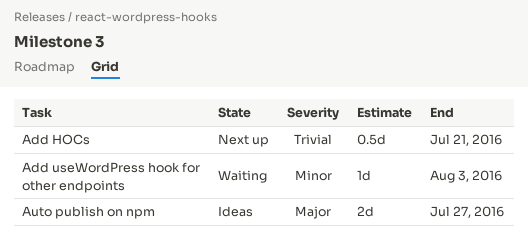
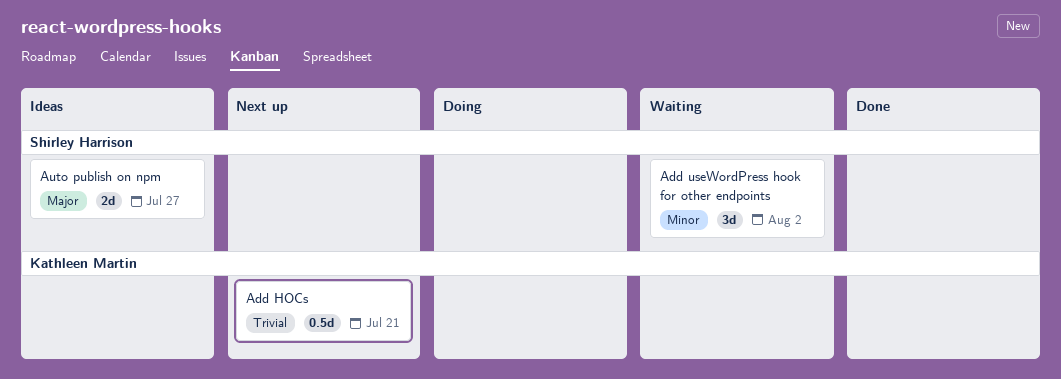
Add useWordPress hook for other endpoints, estimate: 1d -> 3d
Add useWordPress hook for other endpoints, due: Aug 3 -> Aug 2

